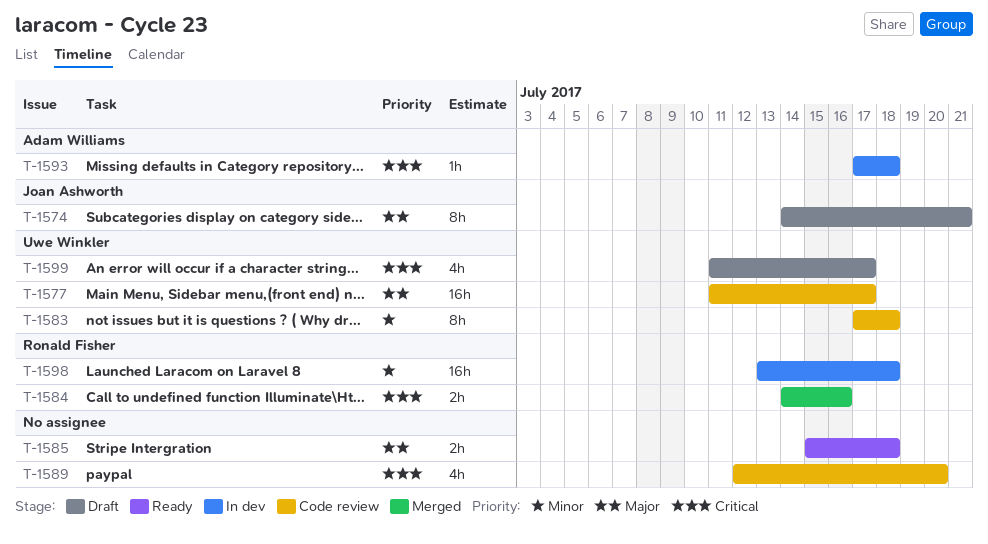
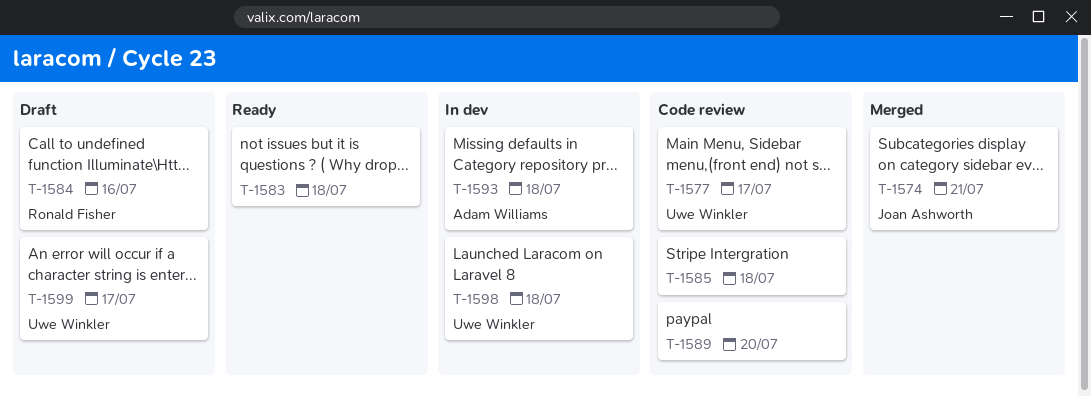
T-1574, status: Draft -> Merged
T-1583, status: Code review -> Ready
T-1583, owner: Uwe Winkler -> none
T-1584, status: Merged -> Draft
T-1585, status: Ready -> Code review
T-1598, owner: Ronald Fisher -> Uwe Winkler

